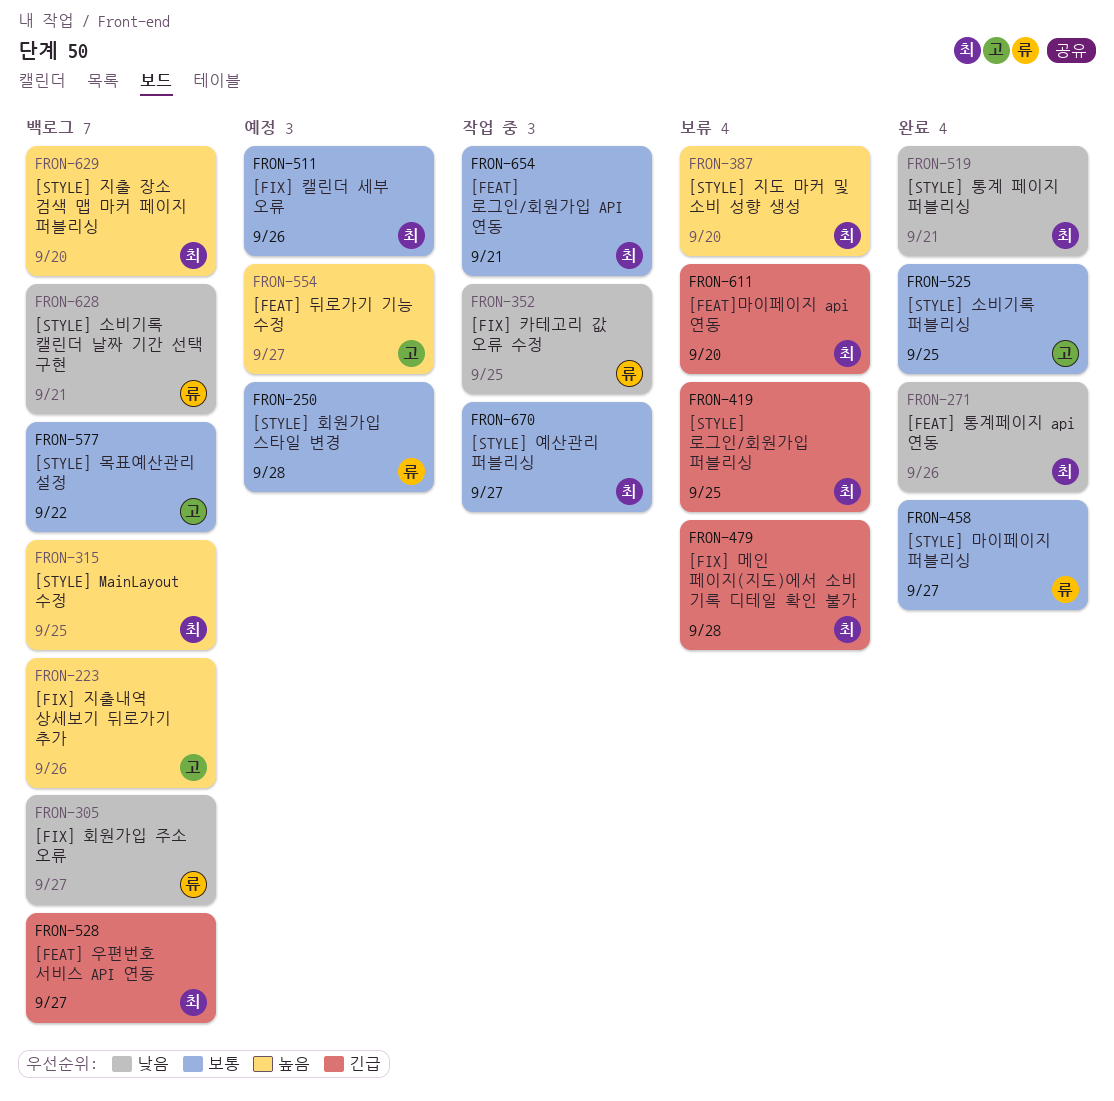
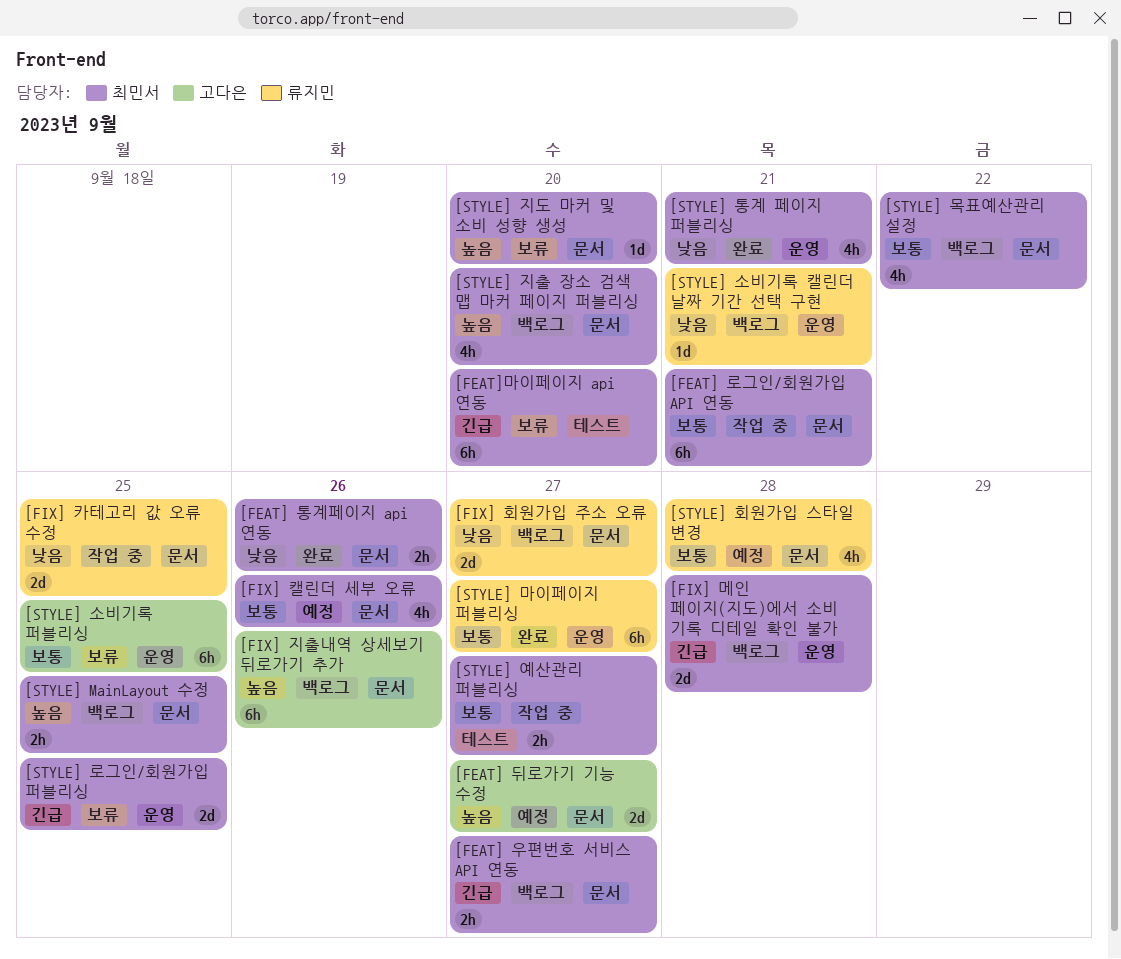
[FIX] 메인 페이지(지도)에서 소비 기록 디테일 확인 불가, status: 보류 -> 백로그
[STYLE] 목표예산관리 설정, owner: 고다은 -> 최민서
[STYLE] 소비기록 퍼블리싱, status: 완료 -> 보류

